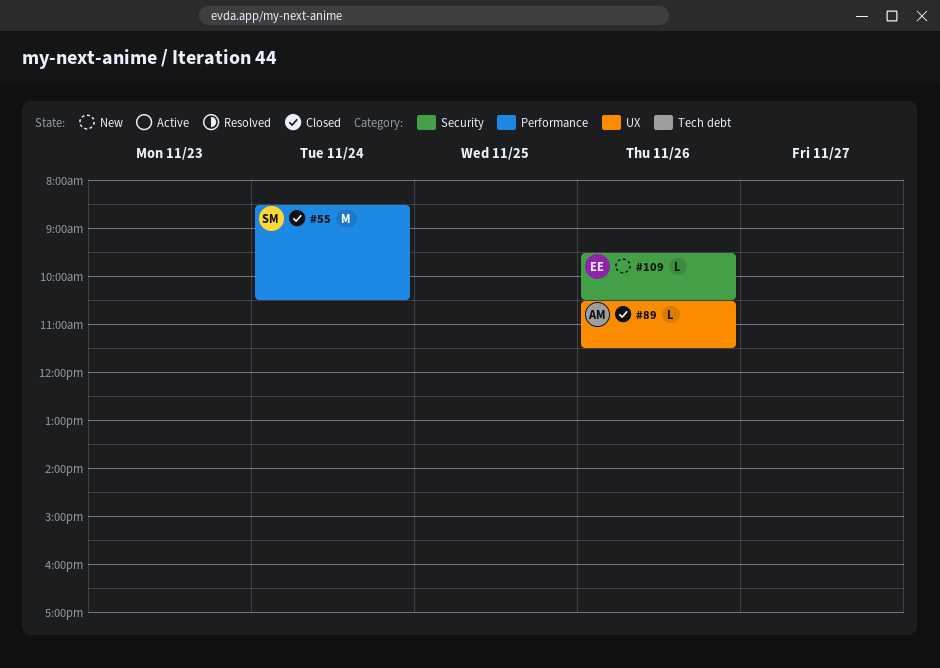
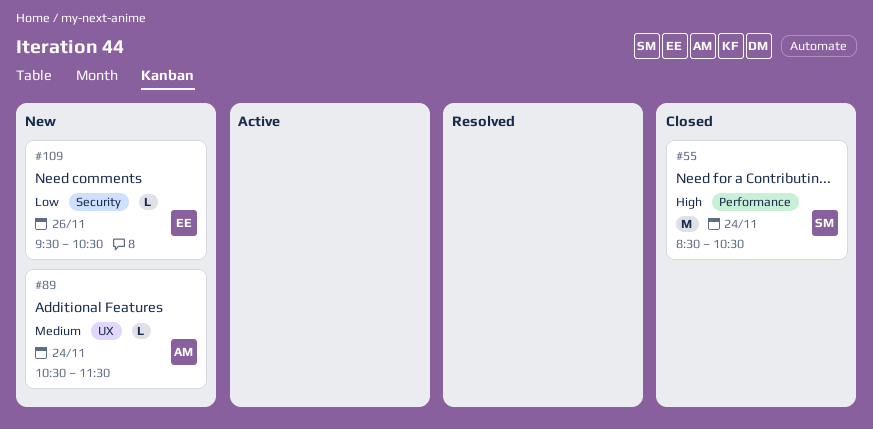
#89, status: Closed -> New
#89, day: Nov 26 -> Nov 24

